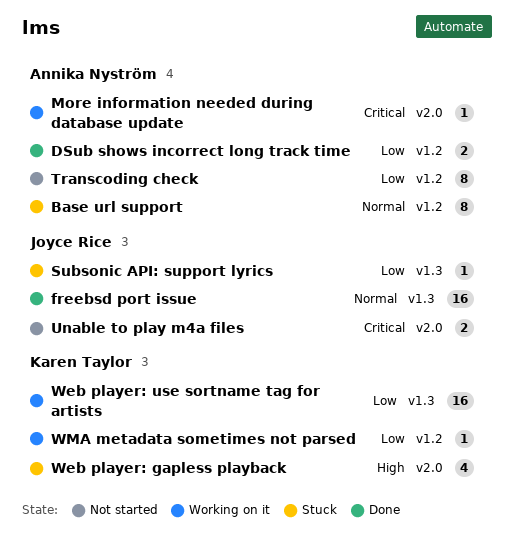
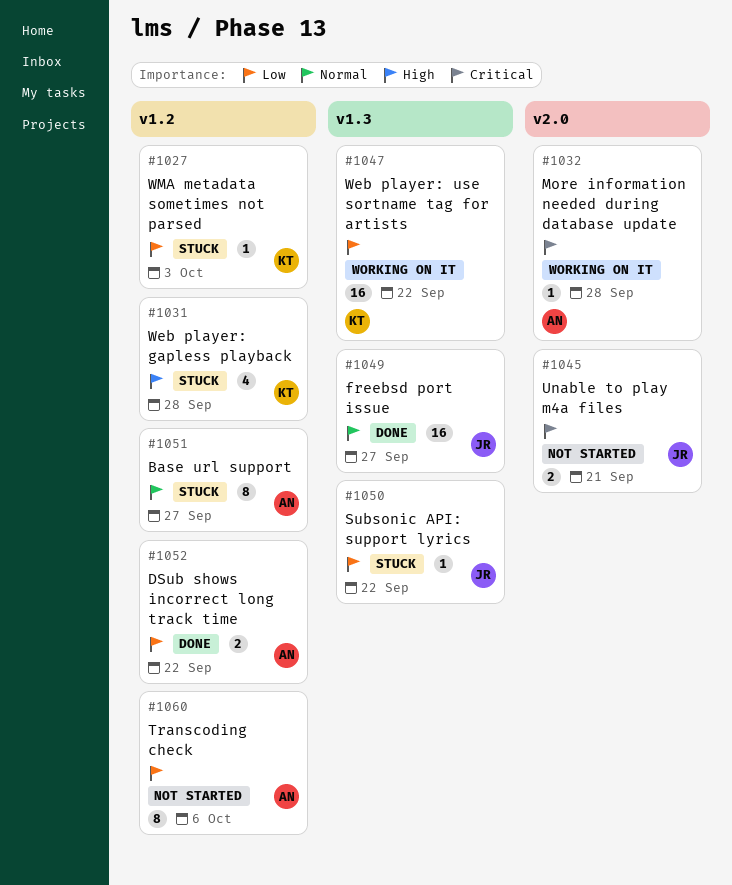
Web player: gapless playback, label: v2.0 -> v1.2
WMA metadata sometimes not parsed, status: Working on it -> Stuck

